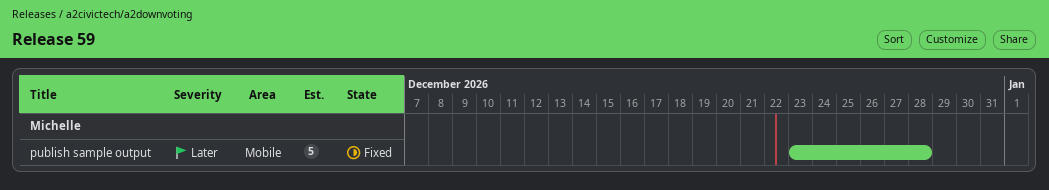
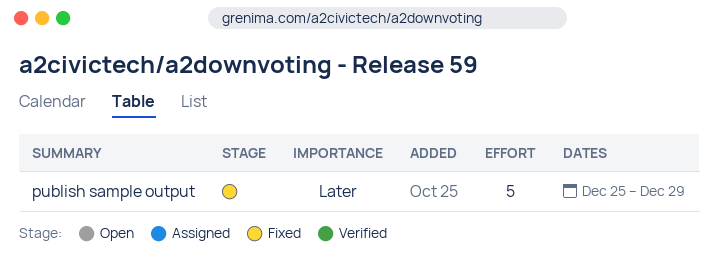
publish sample output, start: Dec 23 -> Dec 25
publish sample output, due: Dec 28 -> Dec 29

